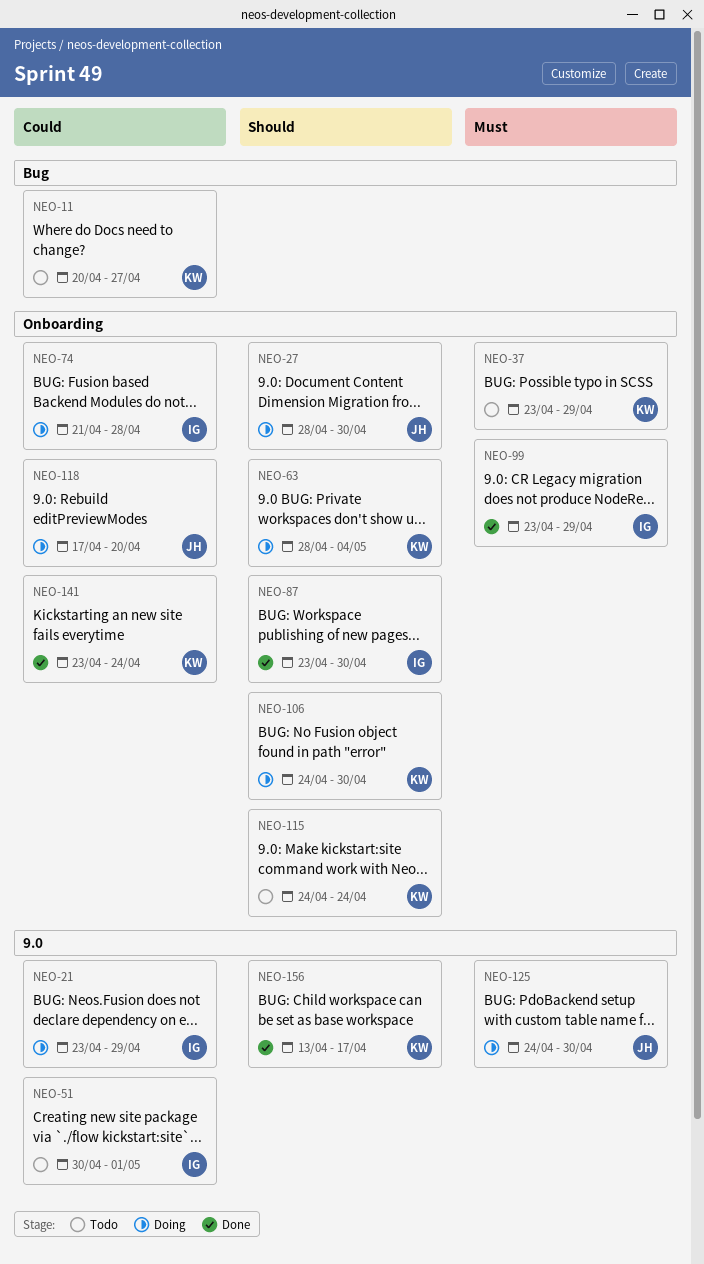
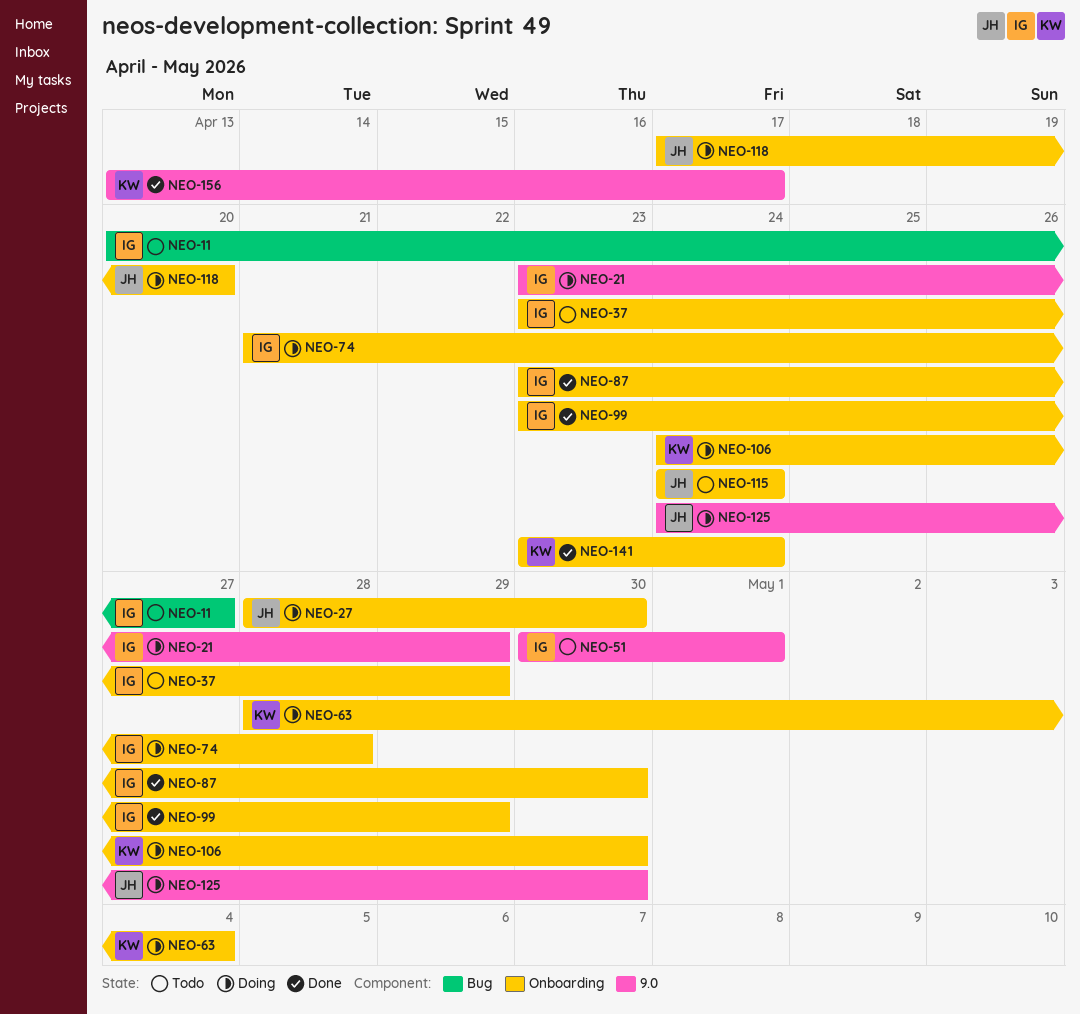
NEO-11, owner: KW -> IG
NEO-37, owner: KW -> IG
NEO-115, owner: KW -> JH

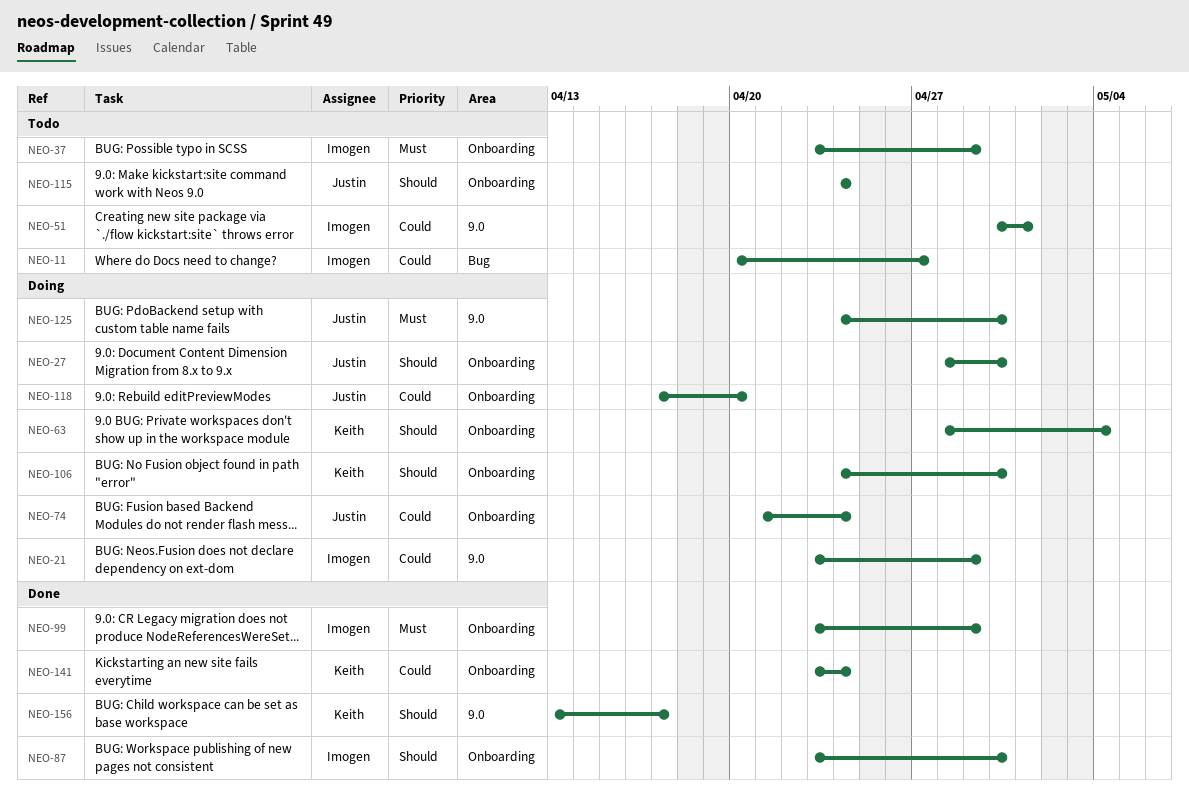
NEO-74, owner: Imogen -> Justin
NEO-74, due: Apr 28 -> Apr 24

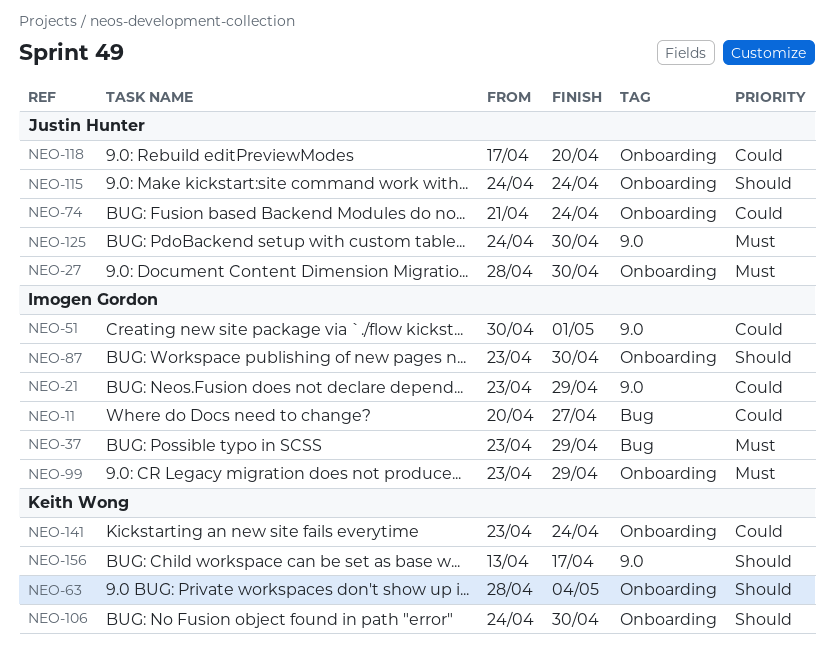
NEO-27, priority: Should -> Must
NEO-37, label: Onboarding -> Bug

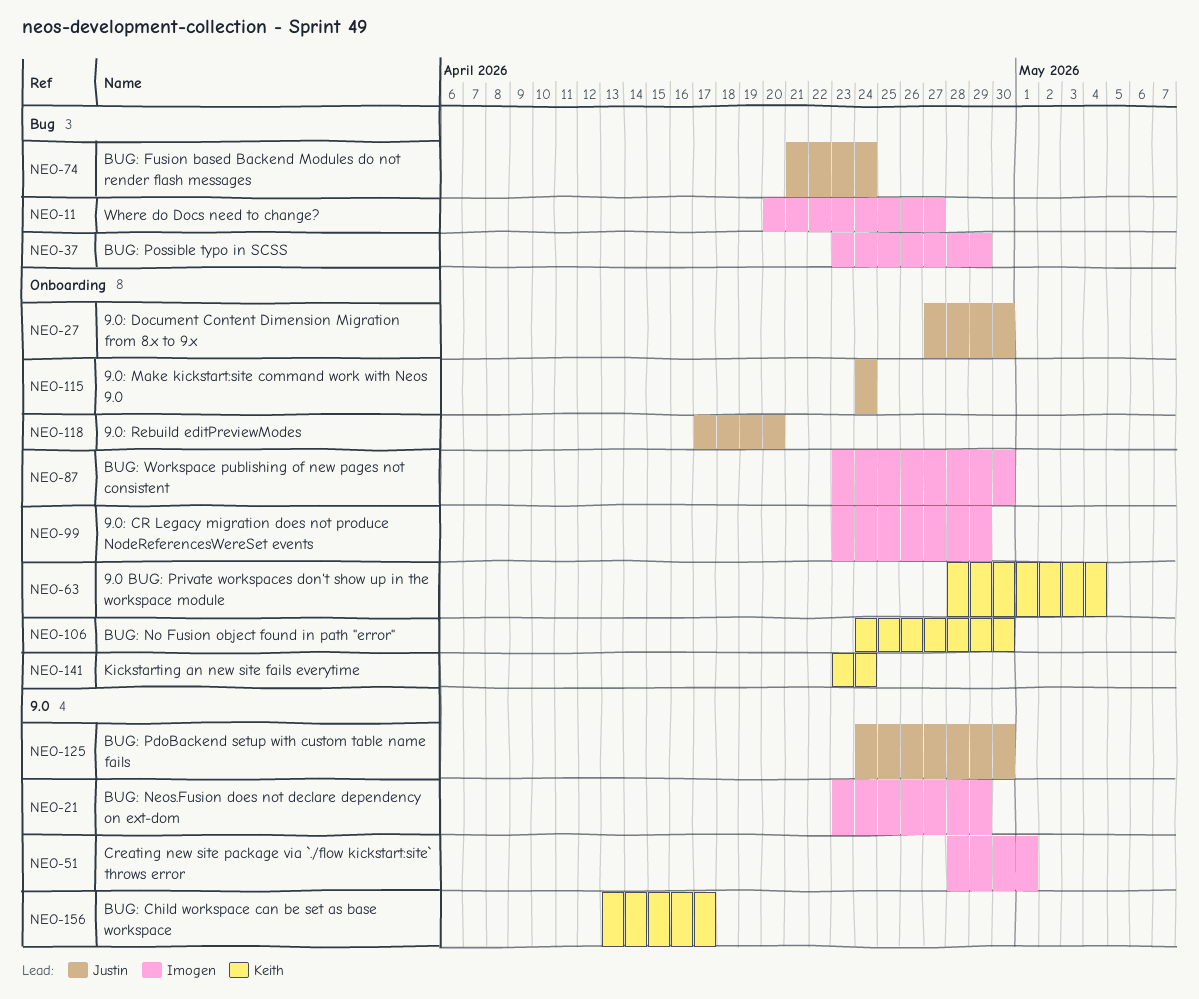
NEO-27, start: Apr 28 -> Apr 27
NEO-51, start: Apr 30 -> Apr 28
NEO-74, label: Onboarding -> Bug

